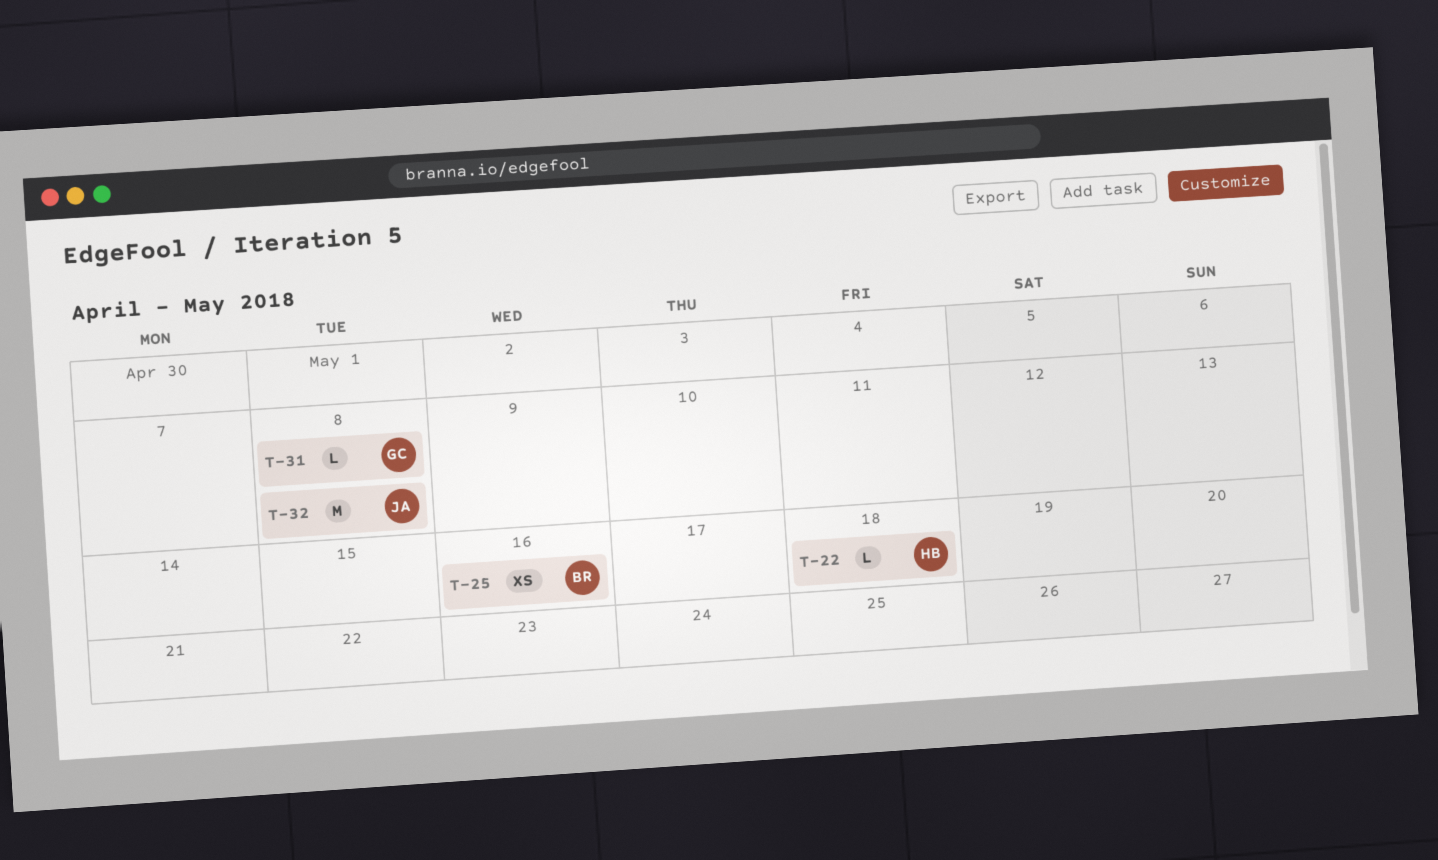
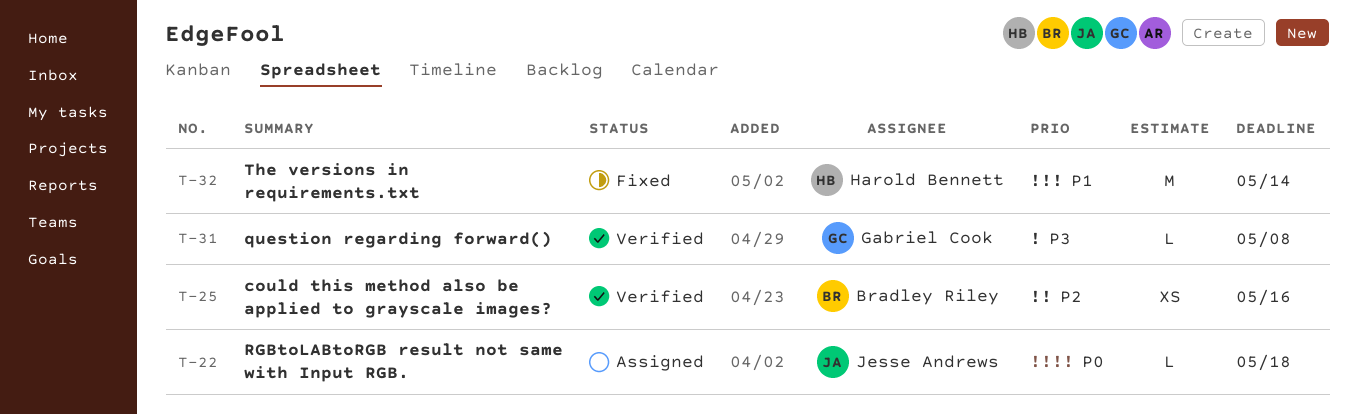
T-22, owner: Harold Bennett -> Jesse Andrews
T-32, owner: Jesse Andrews -> Harold Bennett
T-32, due: May 8 -> May 14

